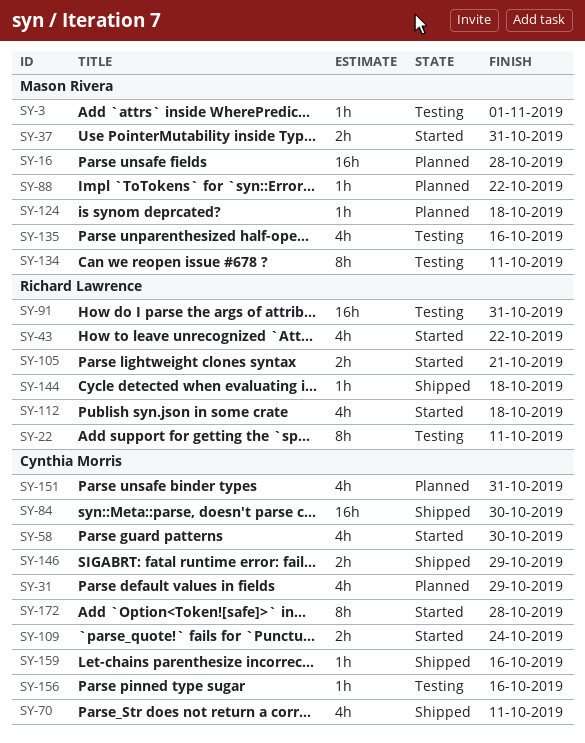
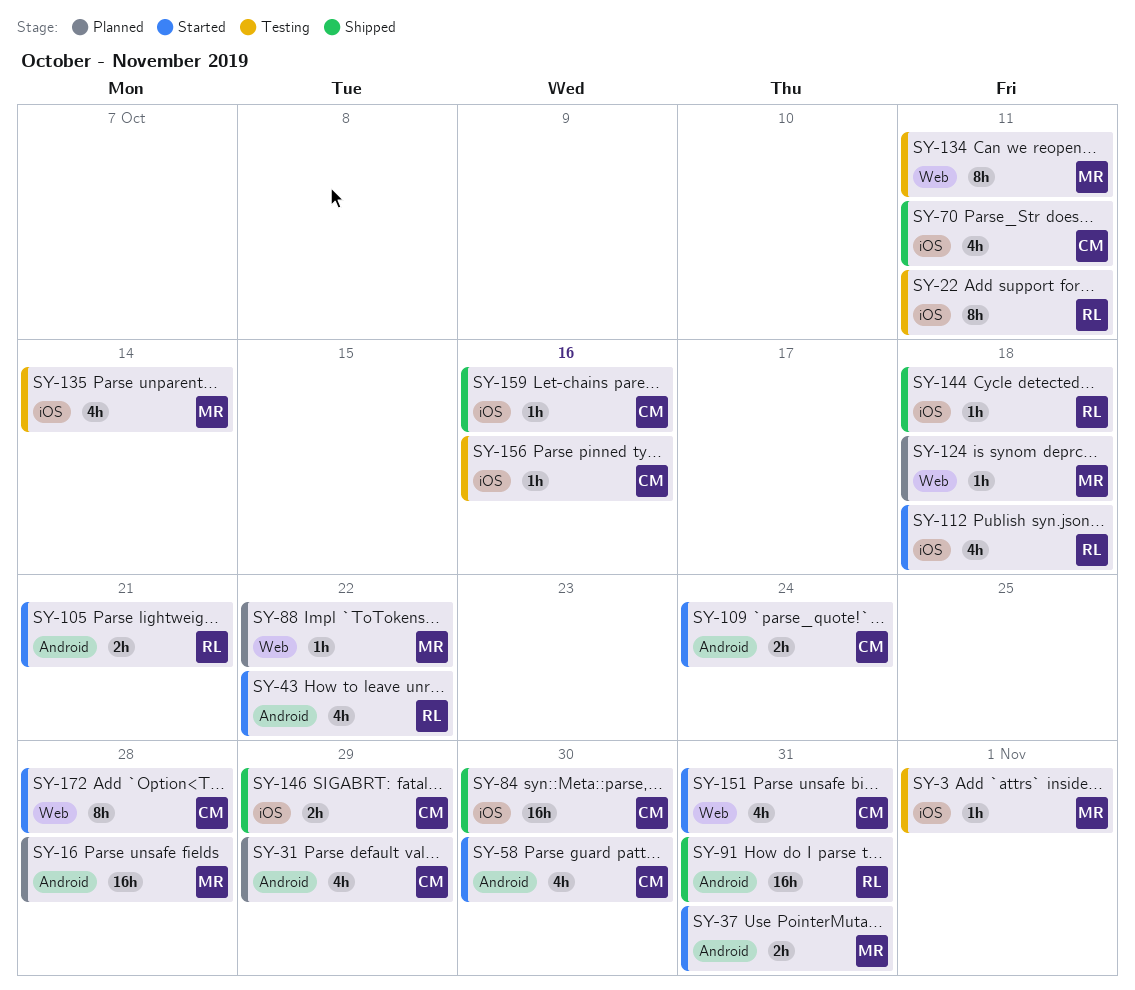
SY-91, status: Testing -> Shipped
SY-135, due: Oct 16 -> Oct 14
SY-151, status: Planned -> Started

